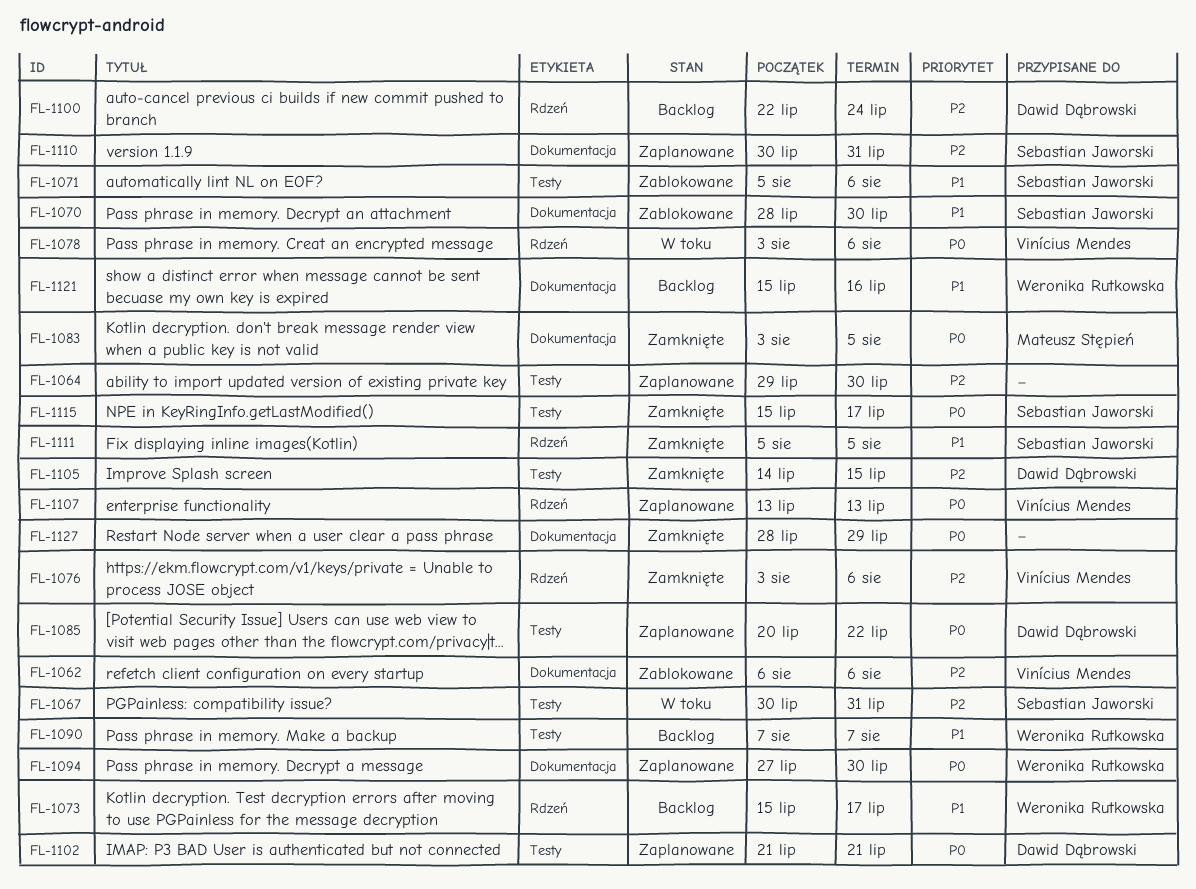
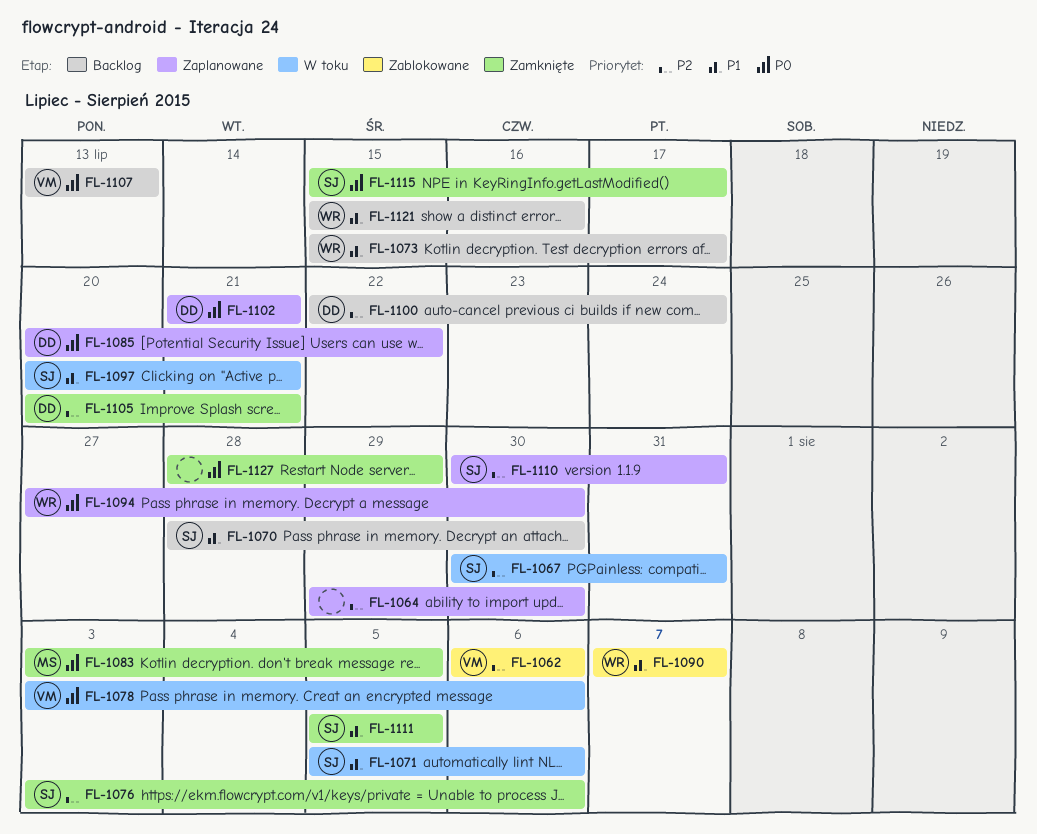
FL-1070, status: Zablokowane -> Backlog
FL-1071, status: Zablokowane -> W toku
FL-1076, owner: Vinícius Mendes -> Sebastian Jaworski
FL-1090, status: Backlog -> Zablokowane
FL-1097: none -> present
FL-1105, start: Jul 14 -> Jul 20
FL-1105, due: Jul 15 -> Jul 21
FL-1107, status: Zaplanowane -> Backlog

